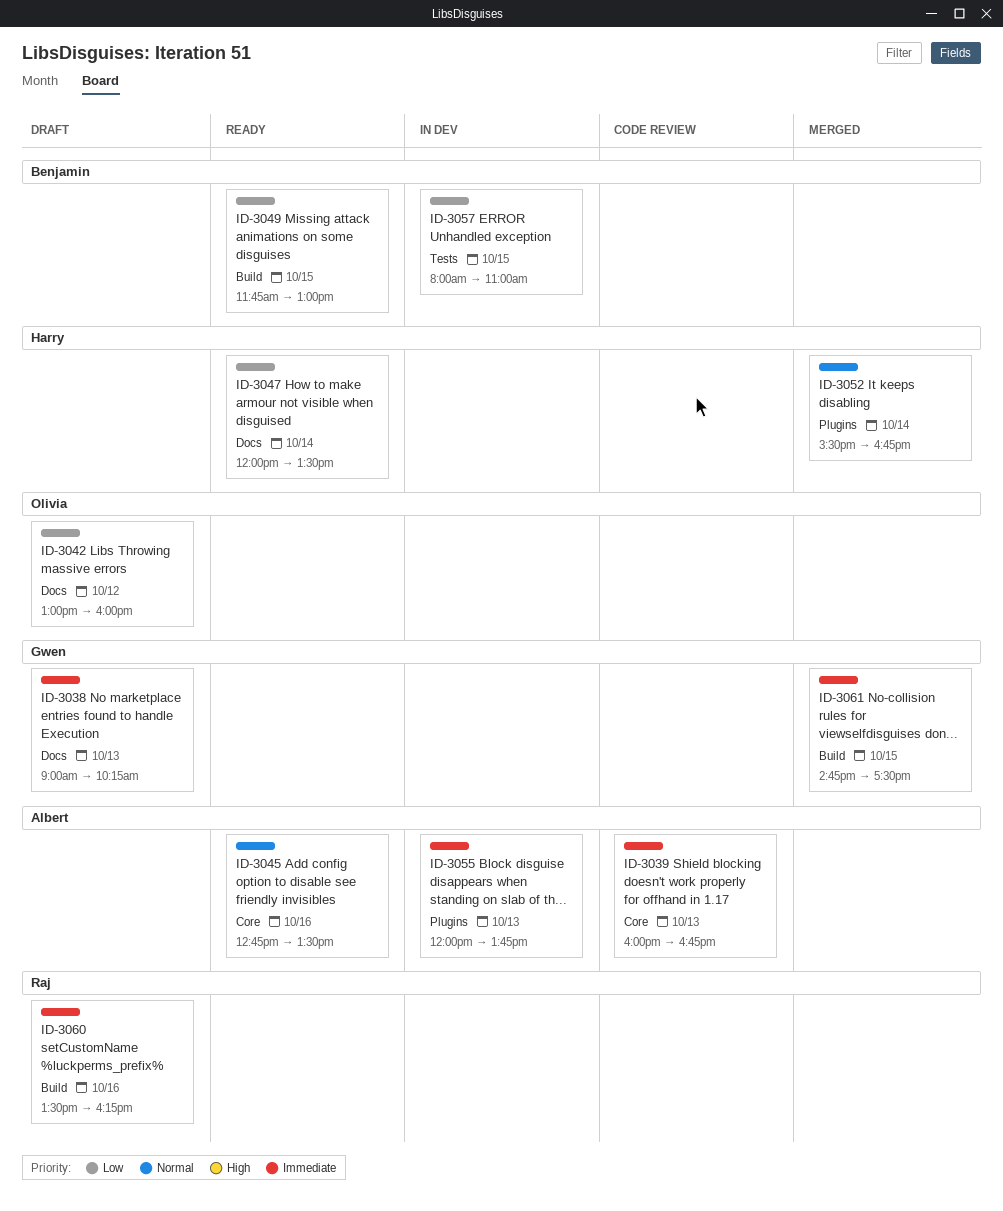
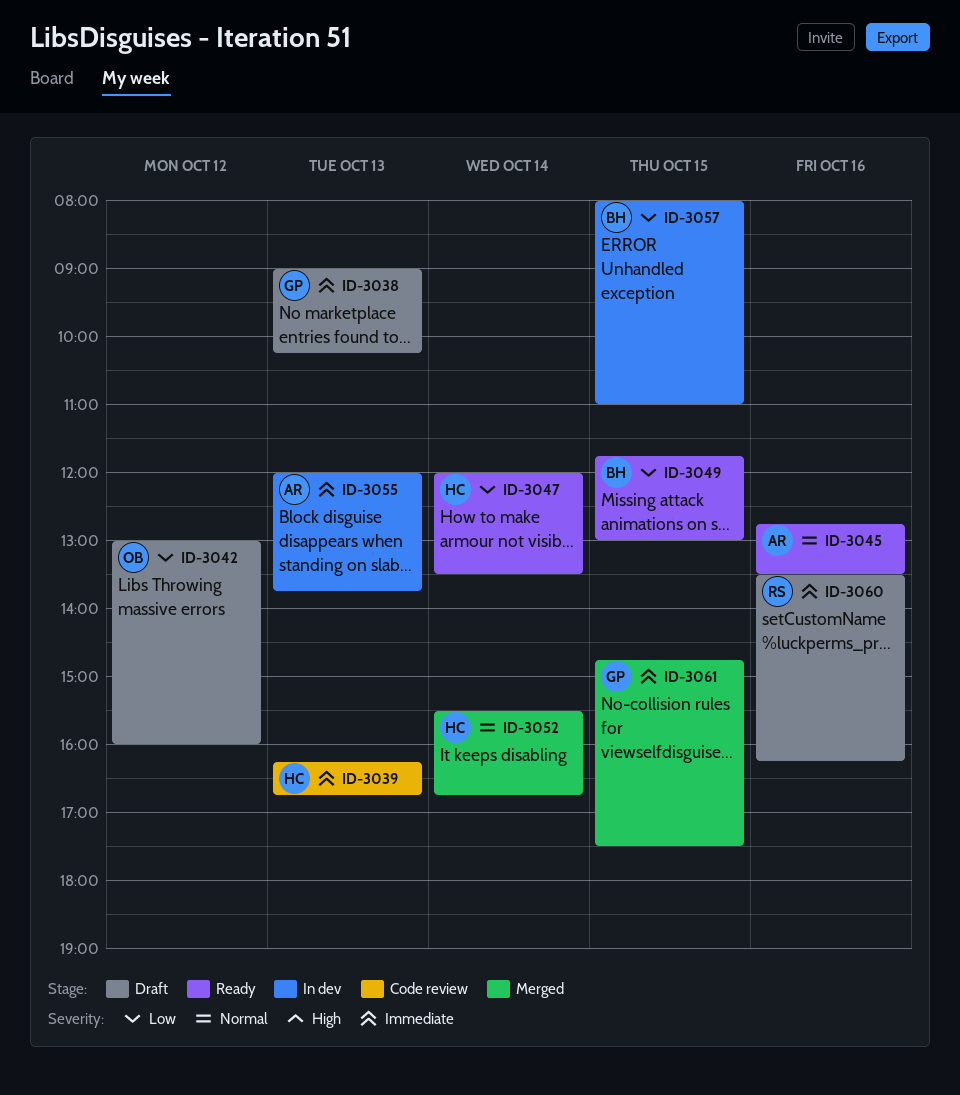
ID-3039, owner: Albert -> Harry
ID-3039, begins: 16:00 -> 16:15

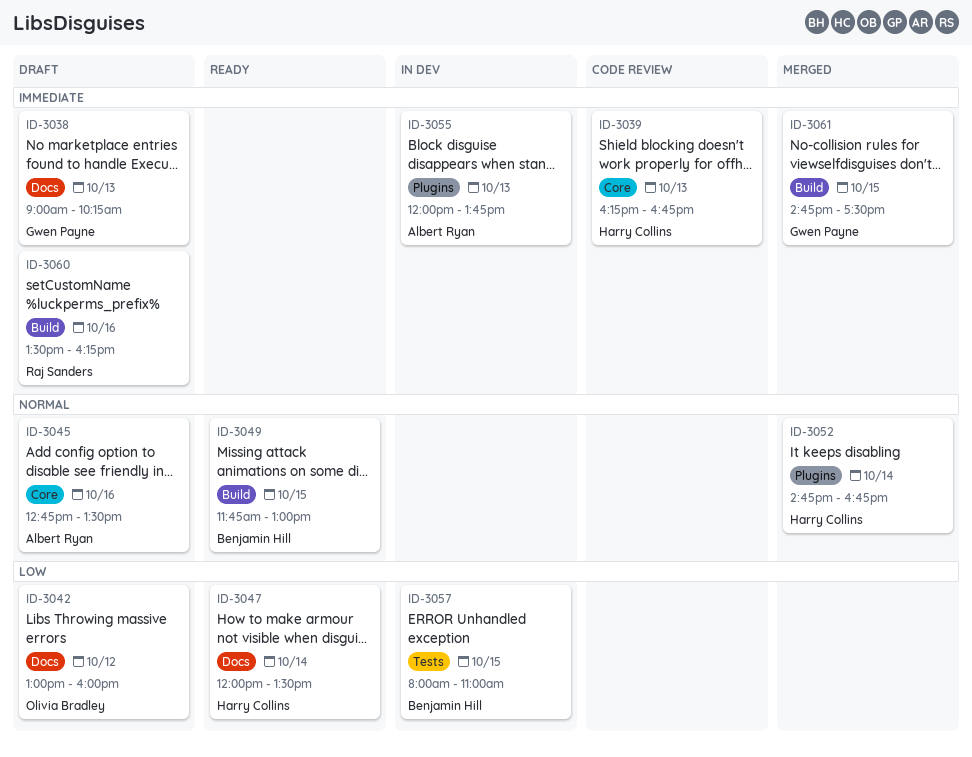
ID-3045, status: Ready -> Draft
ID-3049, priority: Low -> Normal
ID-3052, begins: 15:30 -> 14:45

